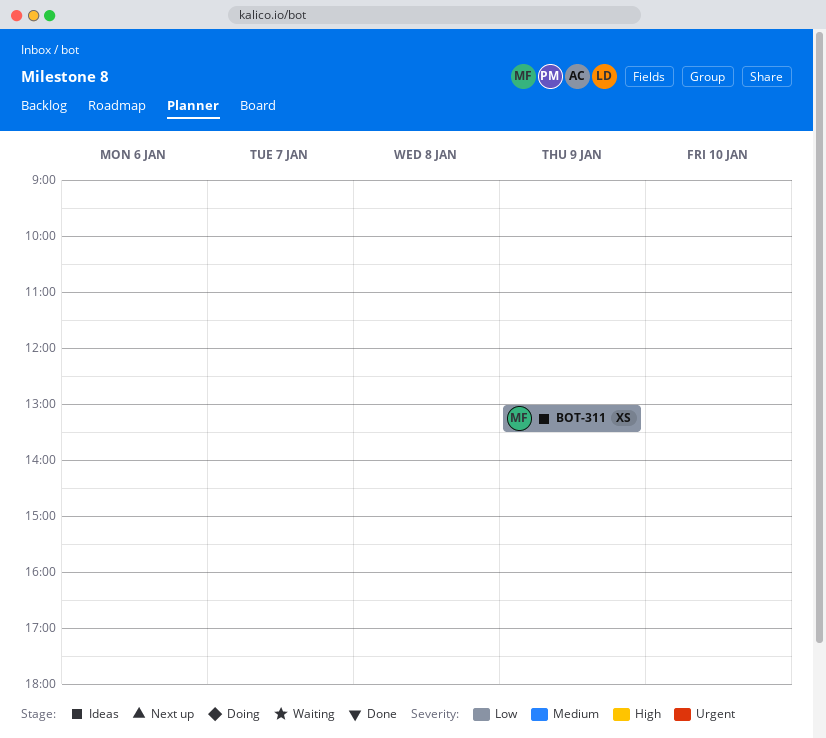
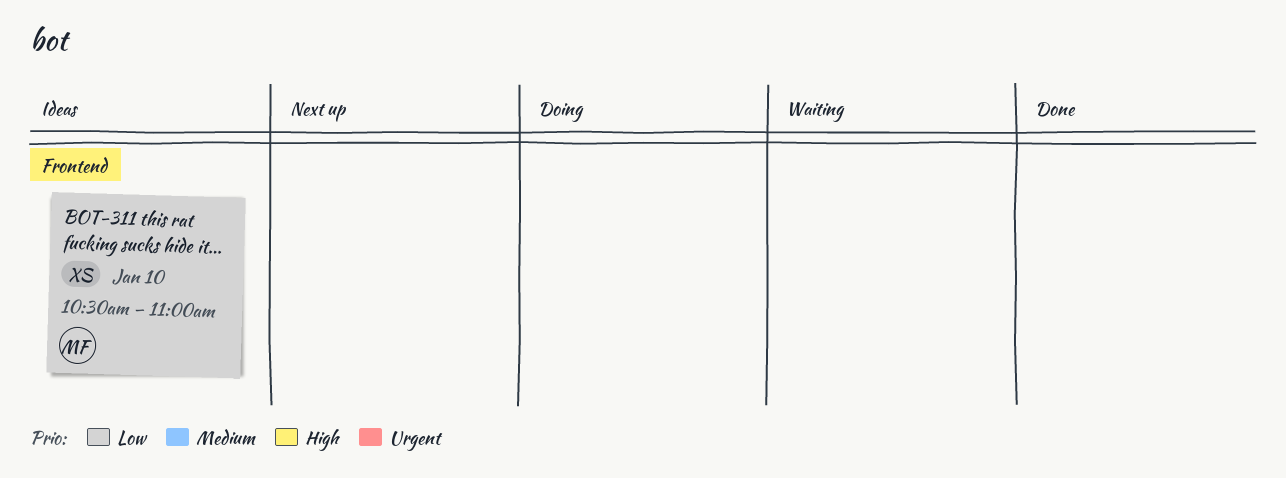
BOT-311, day: Jan 9 -> Jan 10
BOT-311, begins: 13:00 -> 10:30
BOT-311, ends: 13:30 -> 11:00

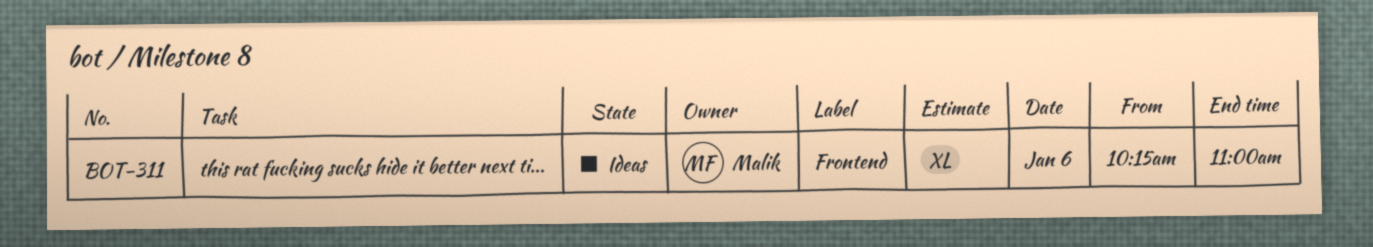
BOT-311, estimate: XS -> XL
BOT-311, day: Jan 10 -> Jan 6
BOT-311, begins: 10:30 -> 10:15

